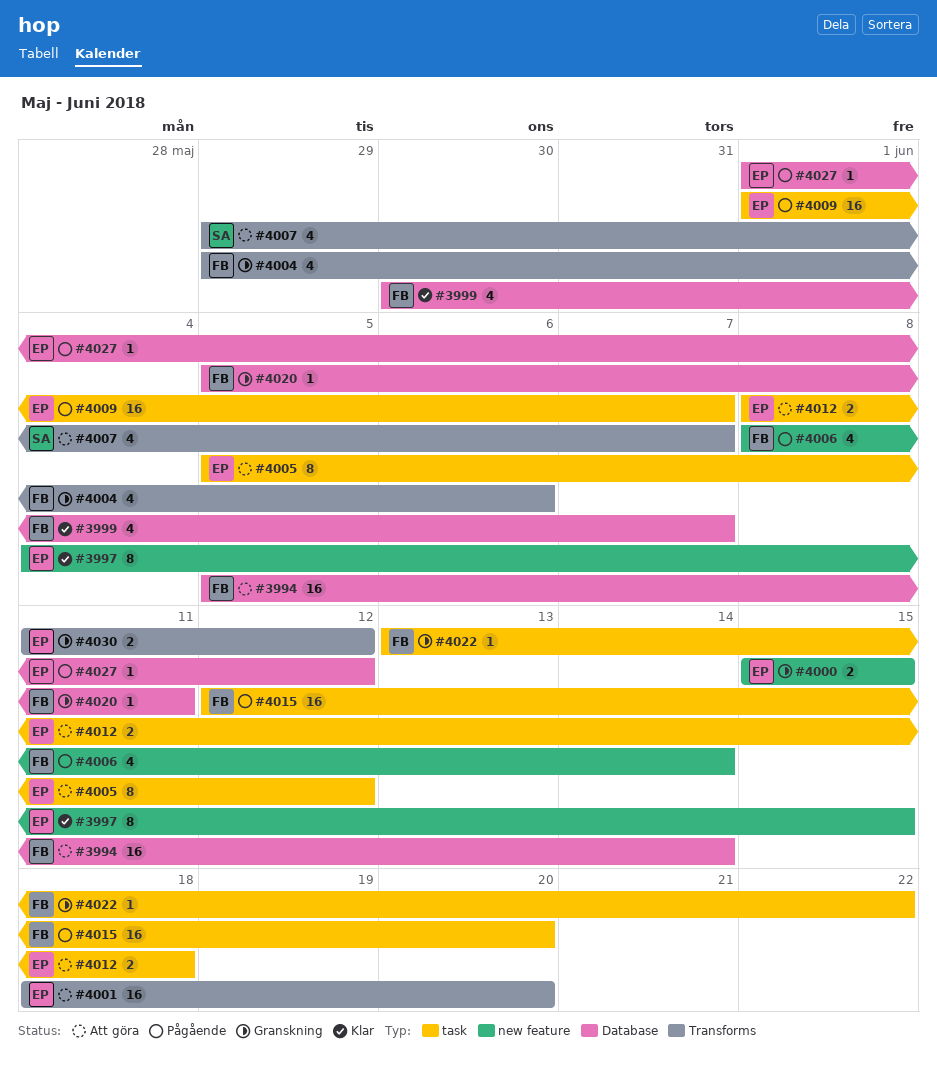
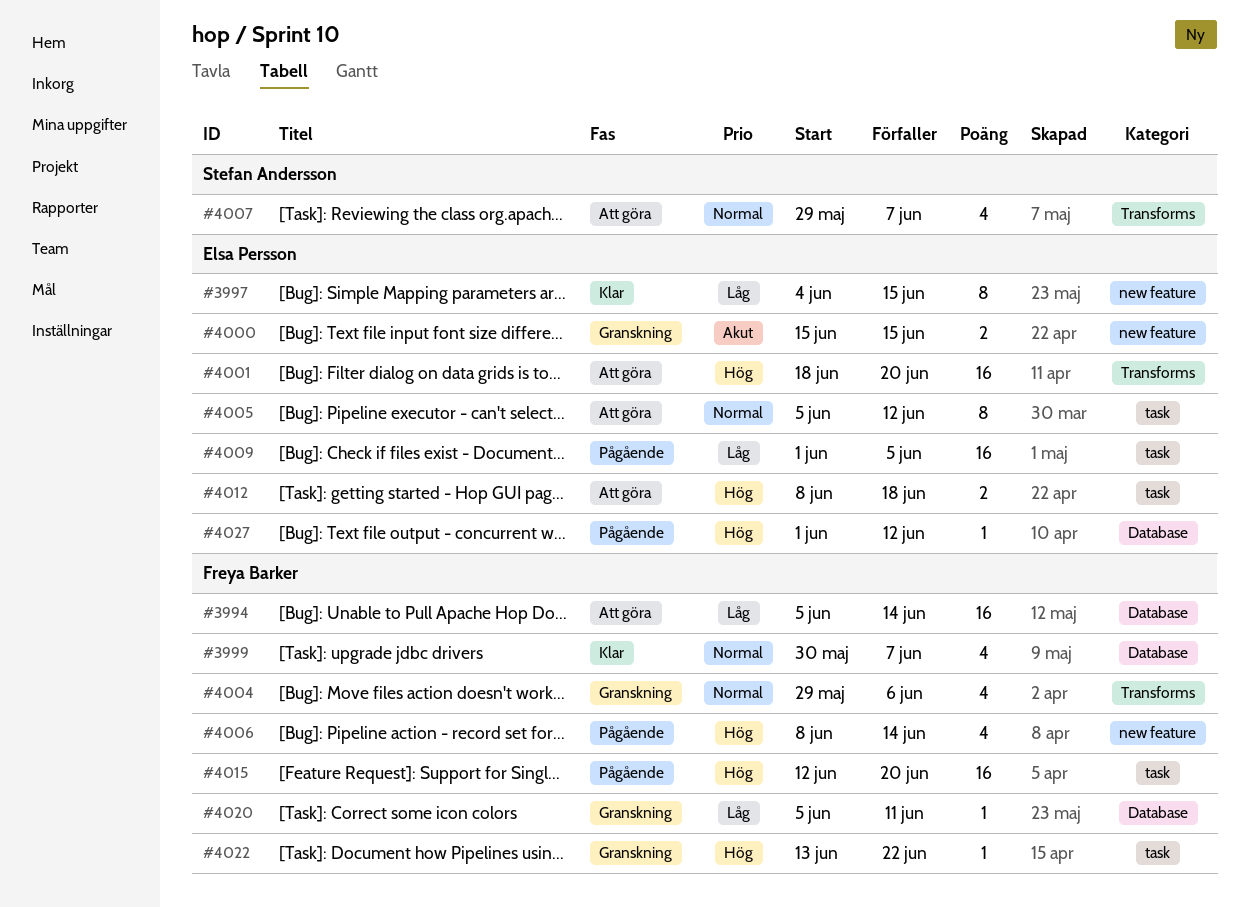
#4009, due: Jun 7 -> Jun 5
#4030: present -> none

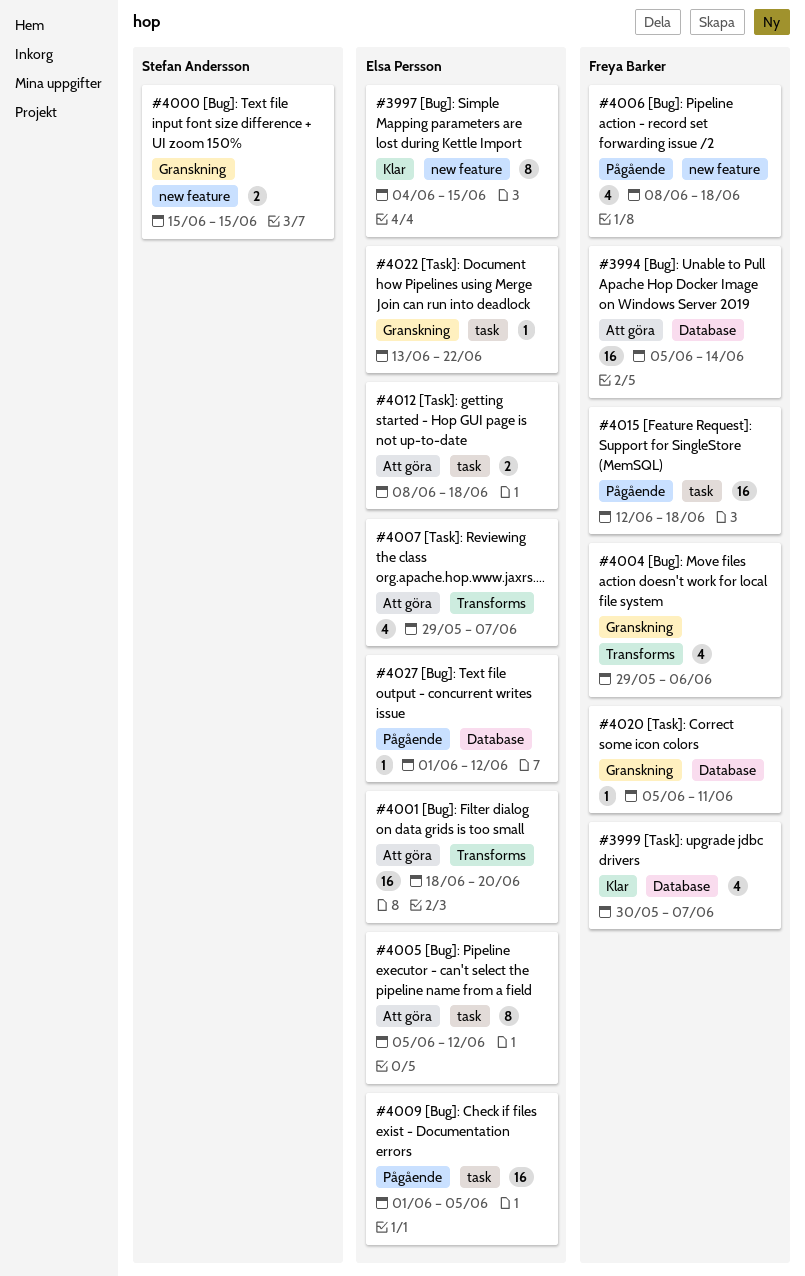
#4000, owner: Elsa Persson -> Stefan Andersson
#4006, due: Jun 14 -> Jun 18
#4007, owner: Stefan Andersson -> Elsa Persson
#4015, due: Jun 20 -> Jun 18
#4022, owner: Freya Barker -> Elsa Persson

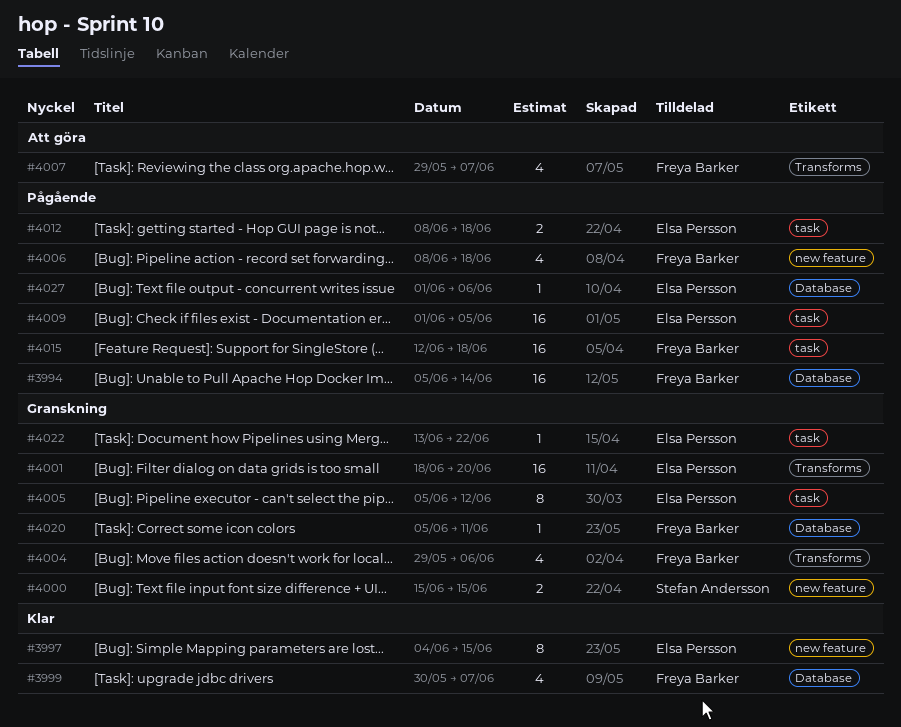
#3994, status: Att göra -> Pågående
#4001, status: Att göra -> Granskning
#4005, status: Att göra -> Granskning
#4007, owner: Elsa Persson -> Freya Barker
#4012, status: Att göra -> Pågående
#4027, due: Jun 12 -> Jun 6

